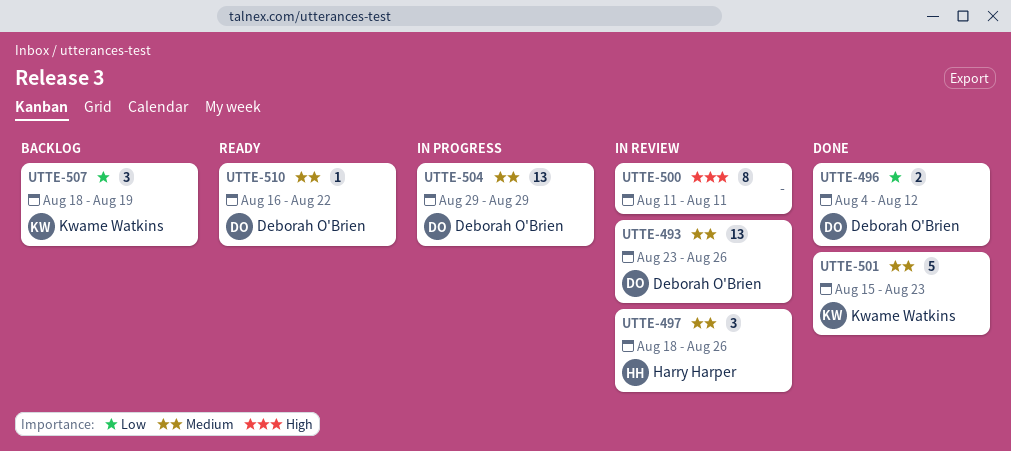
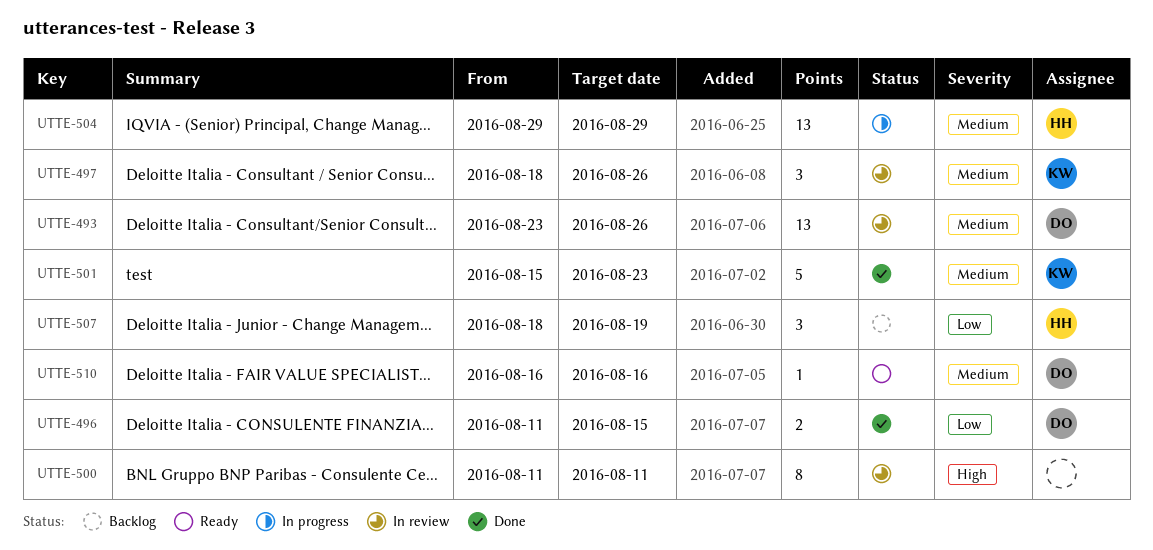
UTTE-496, start: Aug 4 -> Aug 11
UTTE-496, due: Aug 12 -> Aug 15
UTTE-497, owner: Harry Harper -> Kwame Watkins
UTTE-504, owner: Deborah O'Brien -> Harry Harper
UTTE-507, owner: Kwame Watkins -> Harry Harper
UTTE-510, due: Aug 22 -> Aug 16

